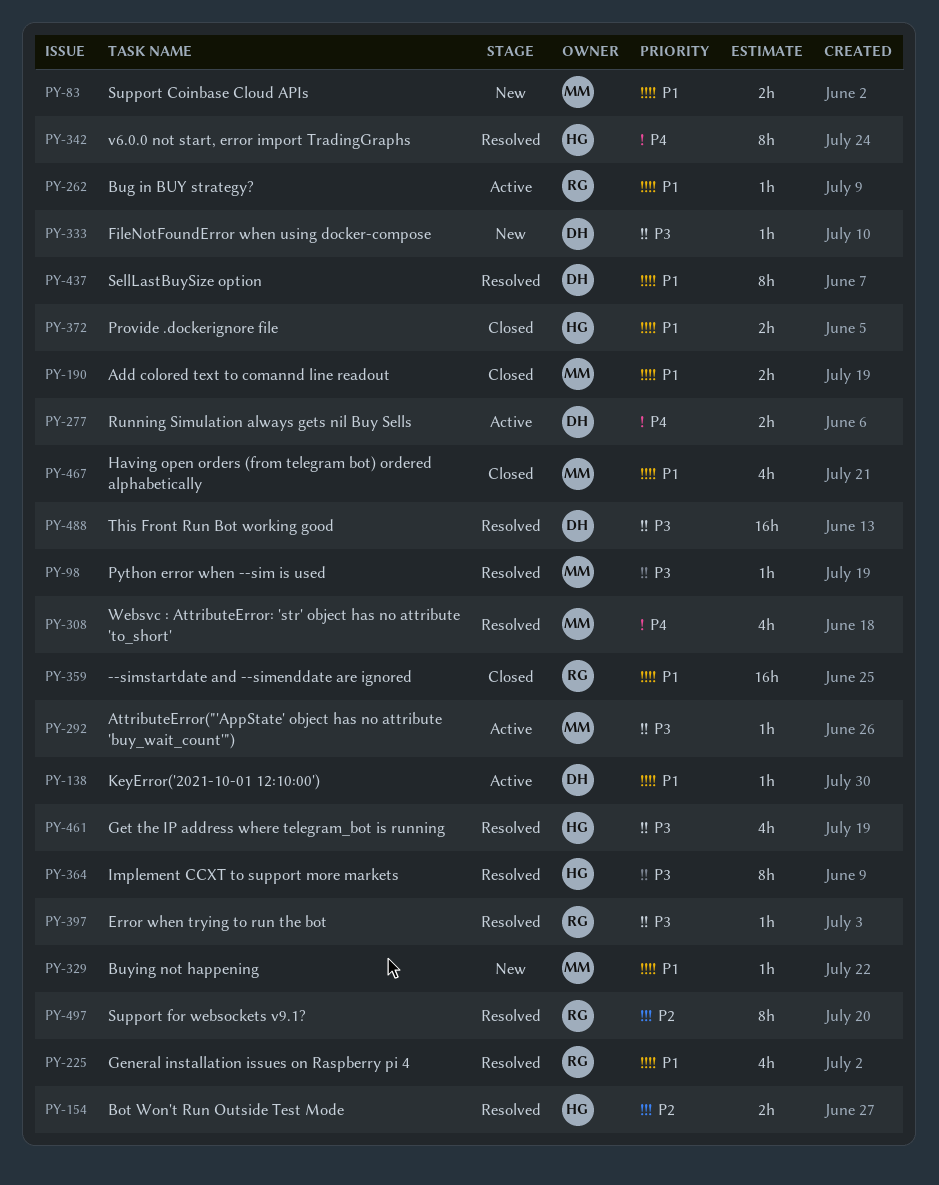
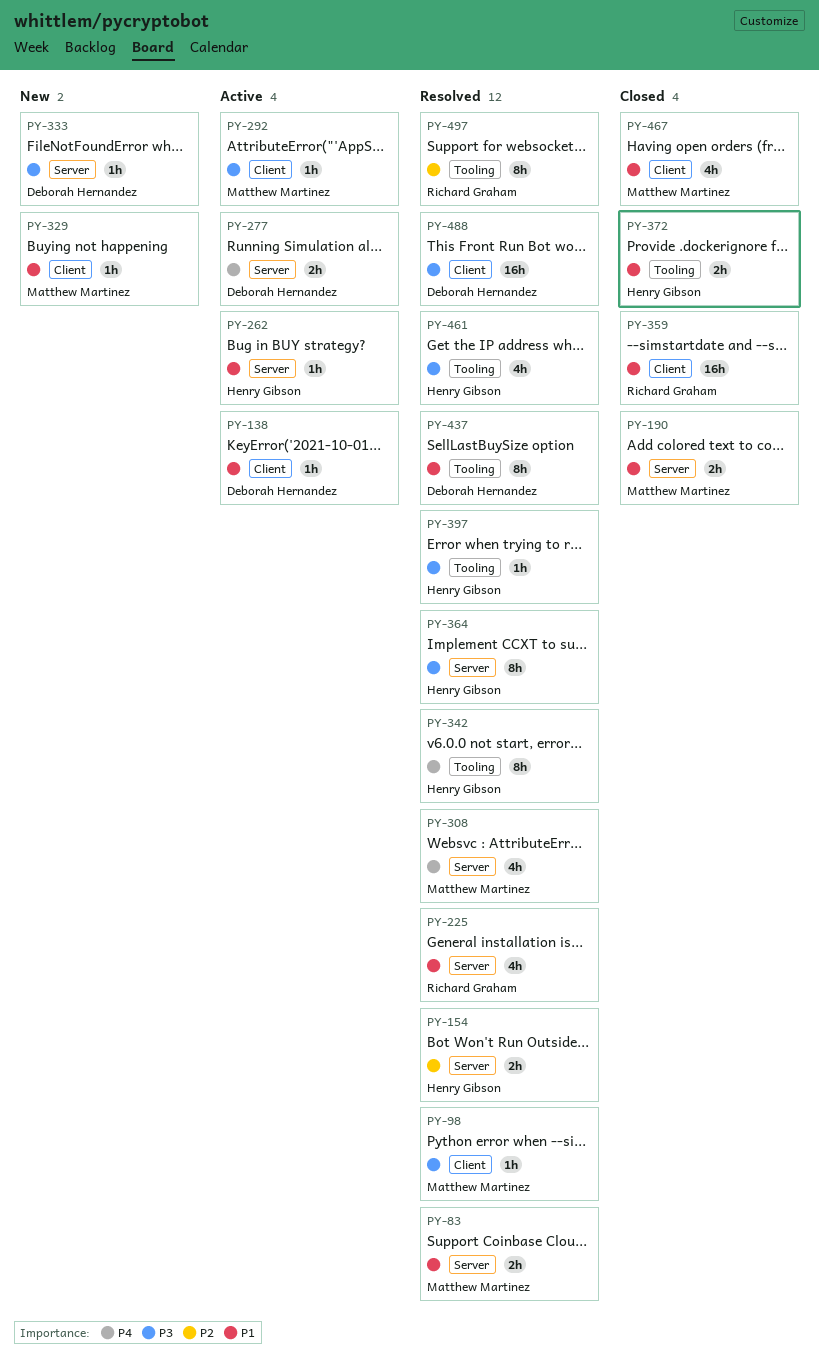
PY-83, status: New -> Resolved
PY-262, owner: Richard Graham -> Henry Gibson
PY-397, owner: Richard Graham -> Henry Gibson

